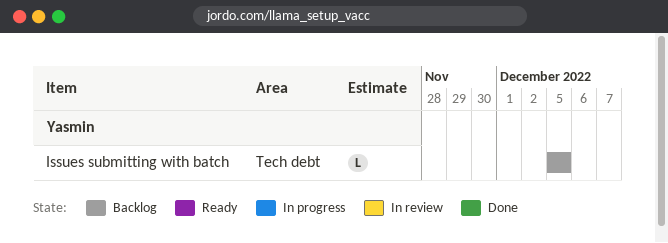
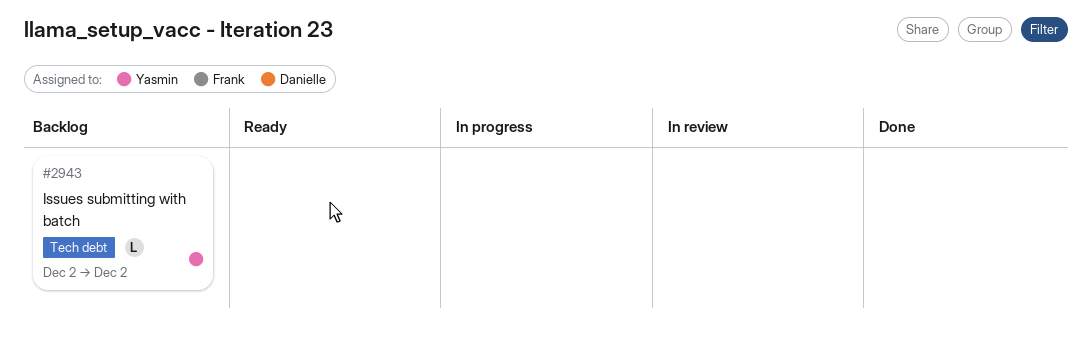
Issues submitting with batch, start: Dec 5 -> Dec 2
Issues submitting with batch, due: Dec 5 -> Dec 2

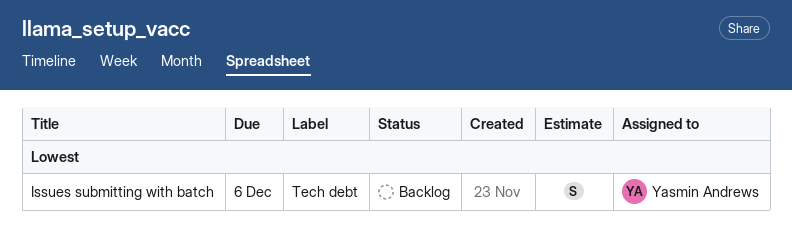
Issues submitting with batch, estimate: L -> S
Issues submitting with batch, due: Dec 2 -> Dec 6

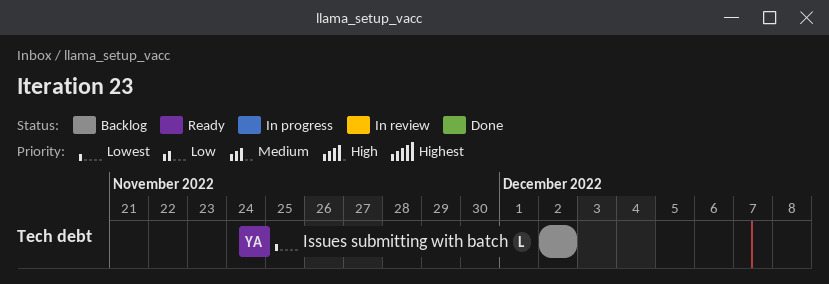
Issues submitting with batch, estimate: S -> L
Issues submitting with batch, due: Dec 6 -> Dec 2

